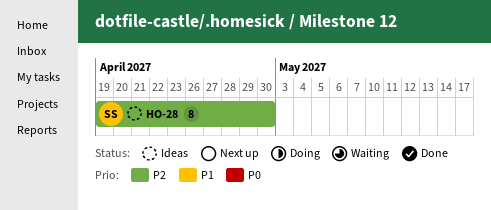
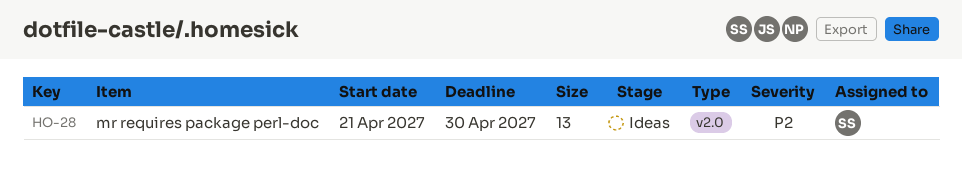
HO-28, estimate: 8 -> 13
HO-28, start: Apr 19 -> Apr 21

